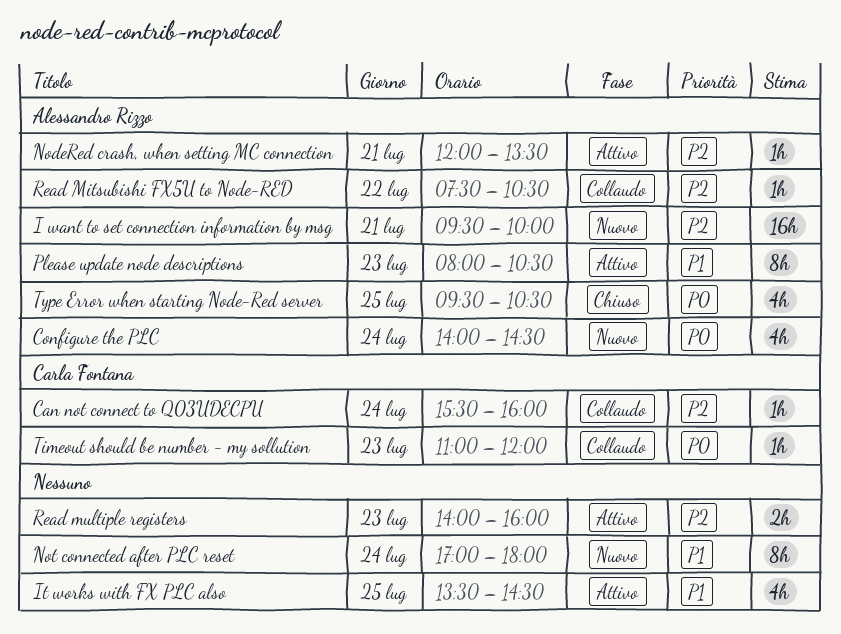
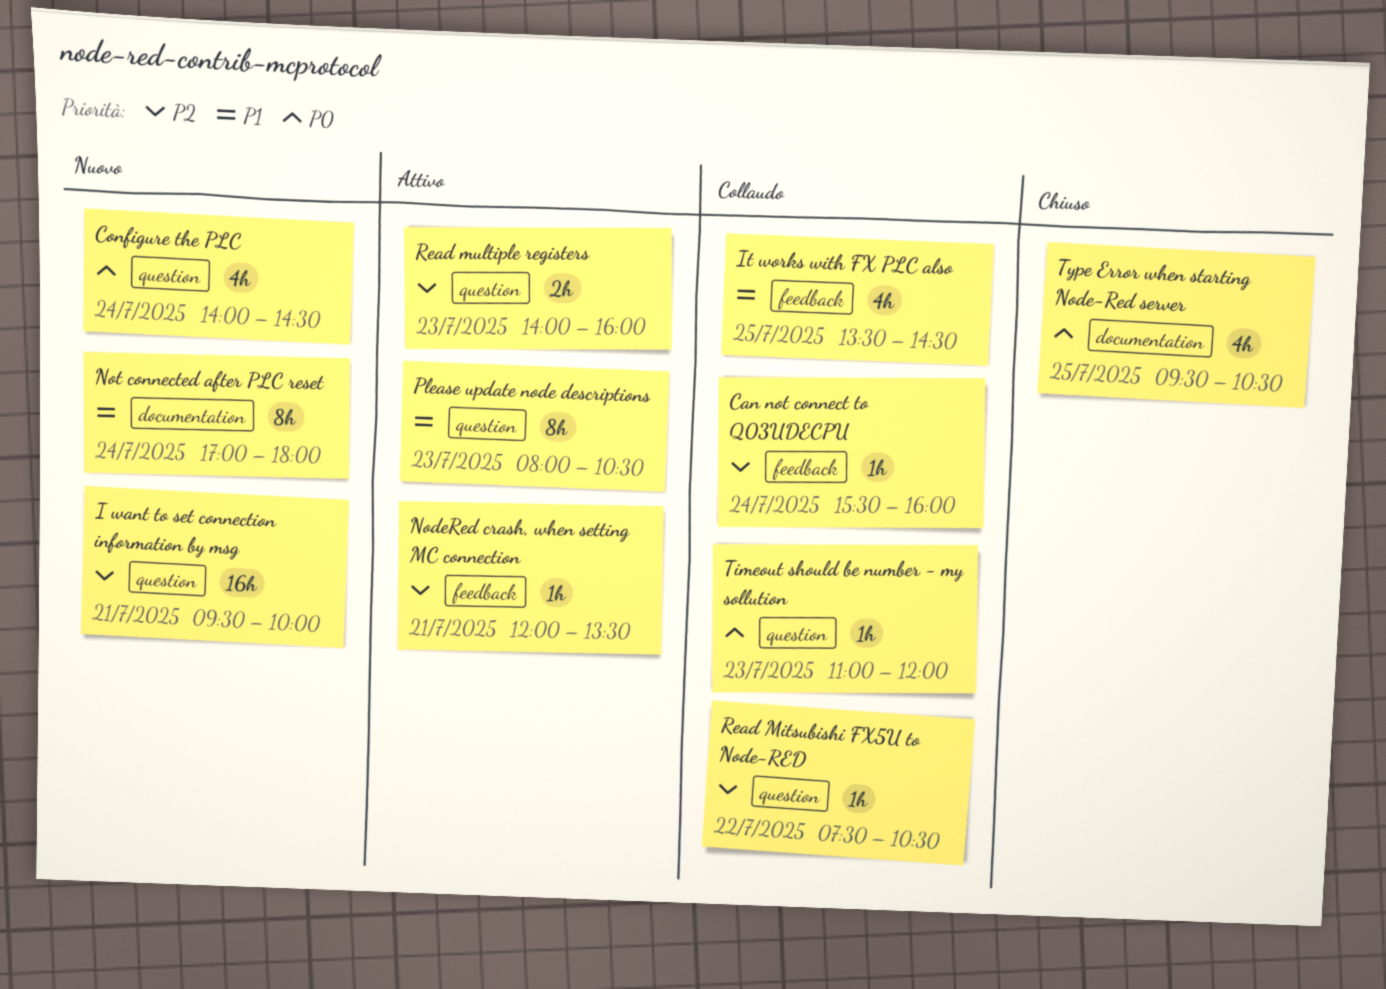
It works with FX PLC also, status: Attivo -> Collaudo

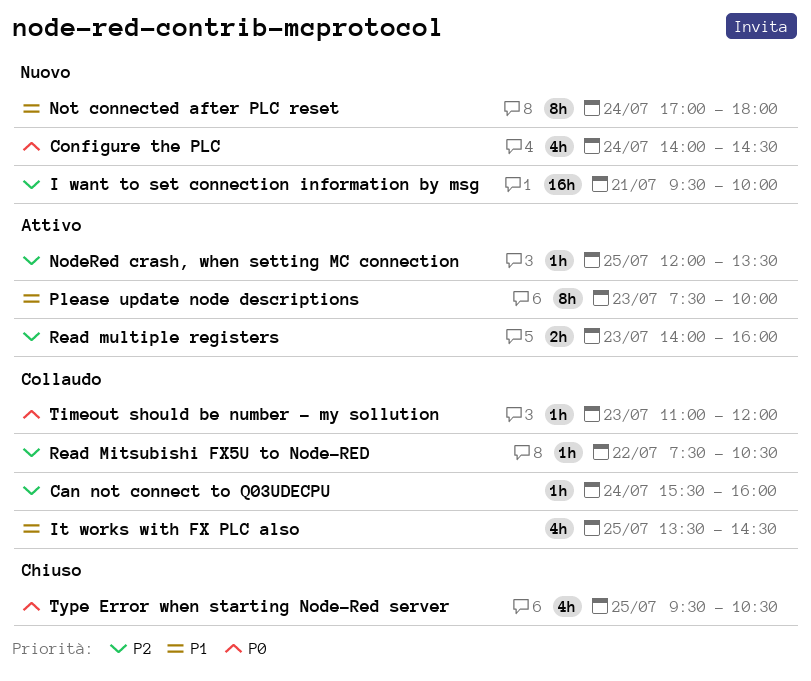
NodeRed crash, when setting MC connection, day: Jul 21 -> Jul 25
Please update node descriptions, begins: 08:00 -> 07:30
Please update node descriptions, ends: 10:30 -> 10:00

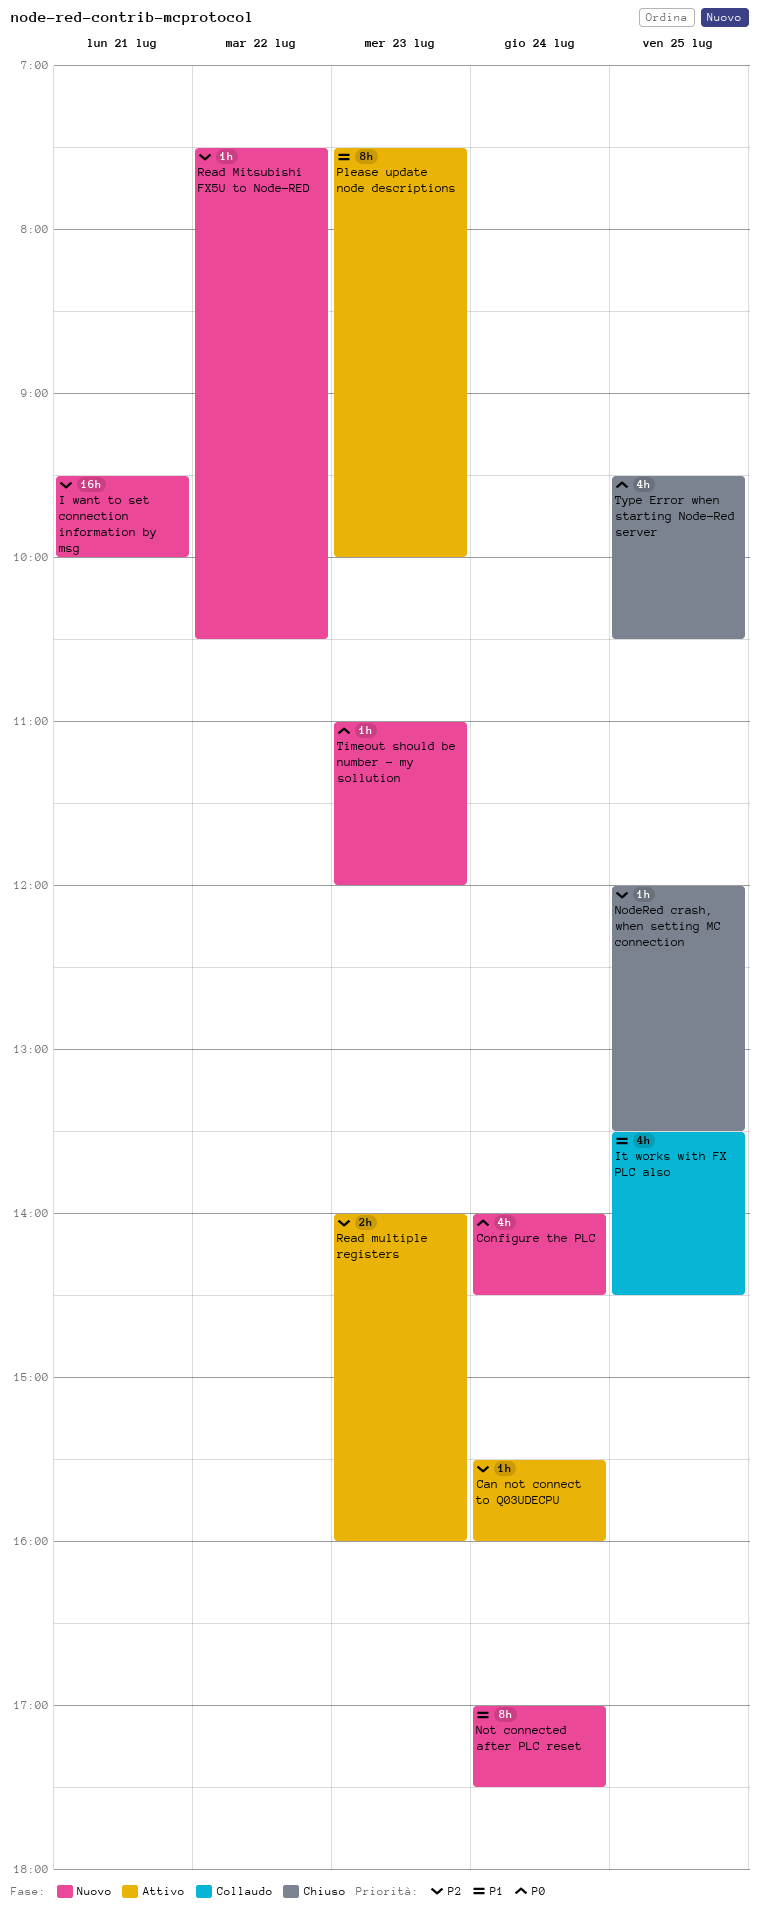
Can not connect to Q03UDECPU, status: Collaudo -> Attivo
NodeRed crash, when setting MC connection, status: Attivo -> Chiuso
Not connected after PLC reset, ends: 18:00 -> 17:30
Read Mitsubishi FX5U to Node-RED, status: Collaudo -> Nuovo
Timeout should be number - my sollution, status: Collaudo -> Nuovo

